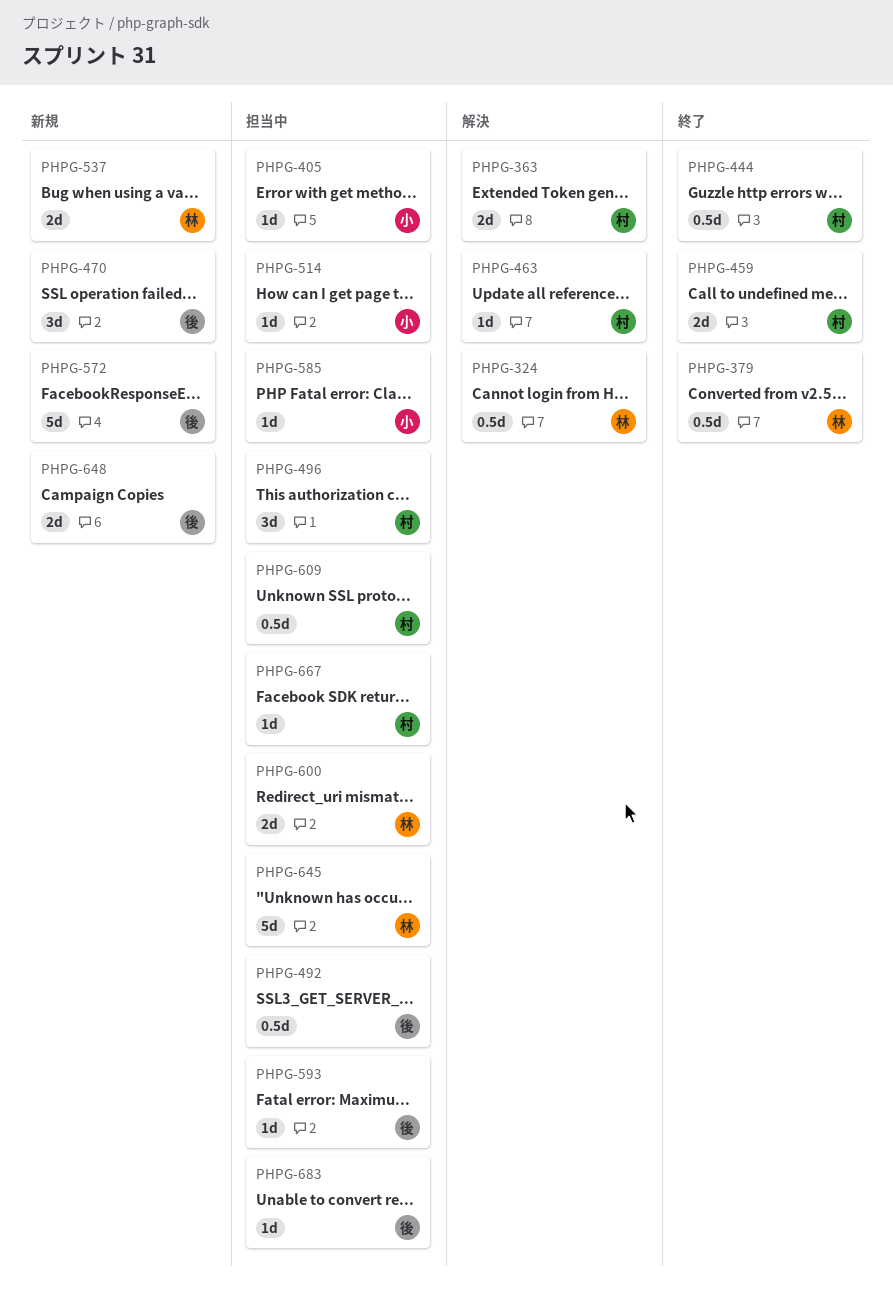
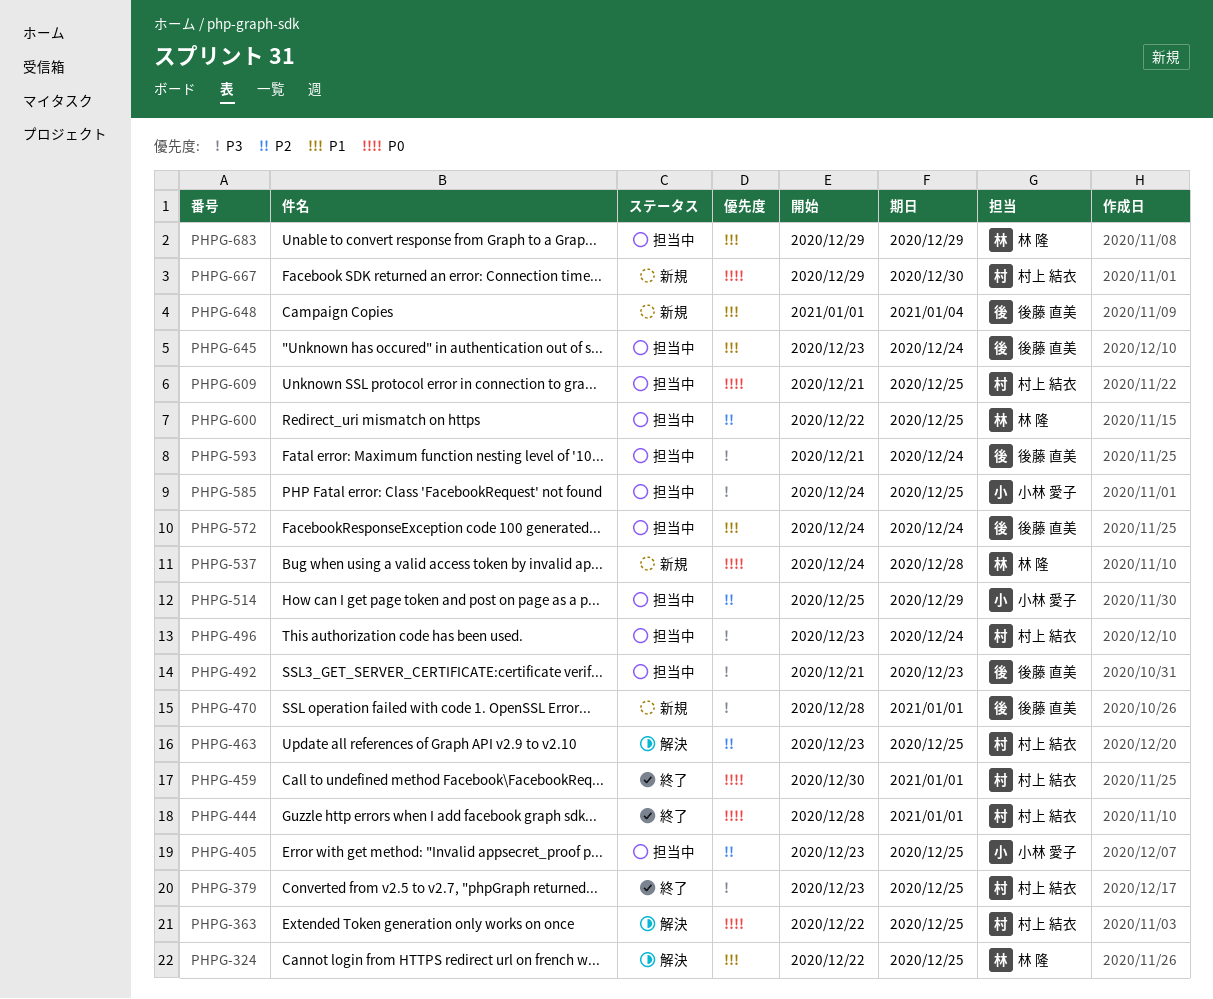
PHPG-379, owner: 林 隆 -> 村上 結衣
PHPG-572, status: 新規 -> 担当中
PHPG-645, owner: 林 隆 -> 後藤 直美
PHPG-667, status: 担当中 -> 新規
PHPG-683, owner: 後藤 直美 -> 林 隆

